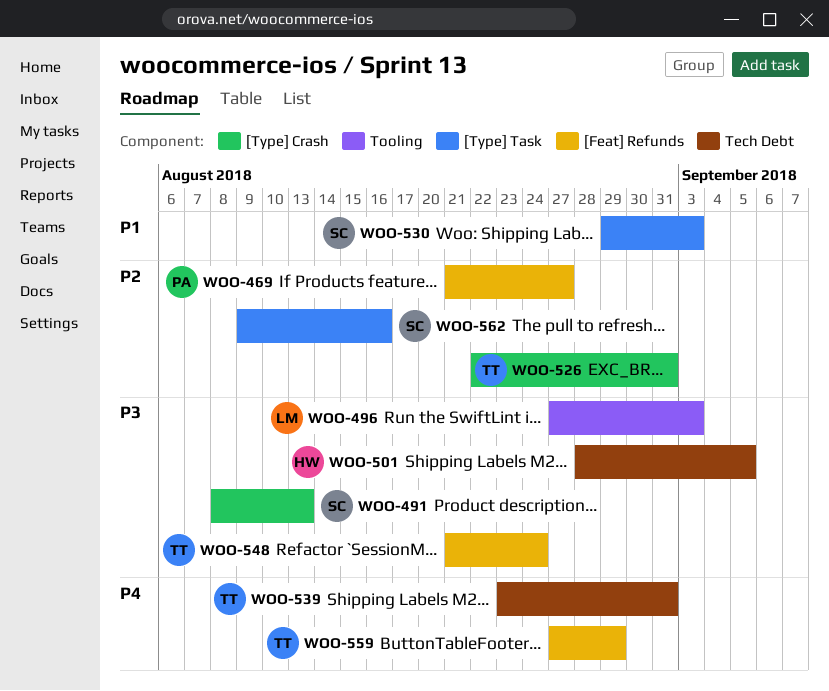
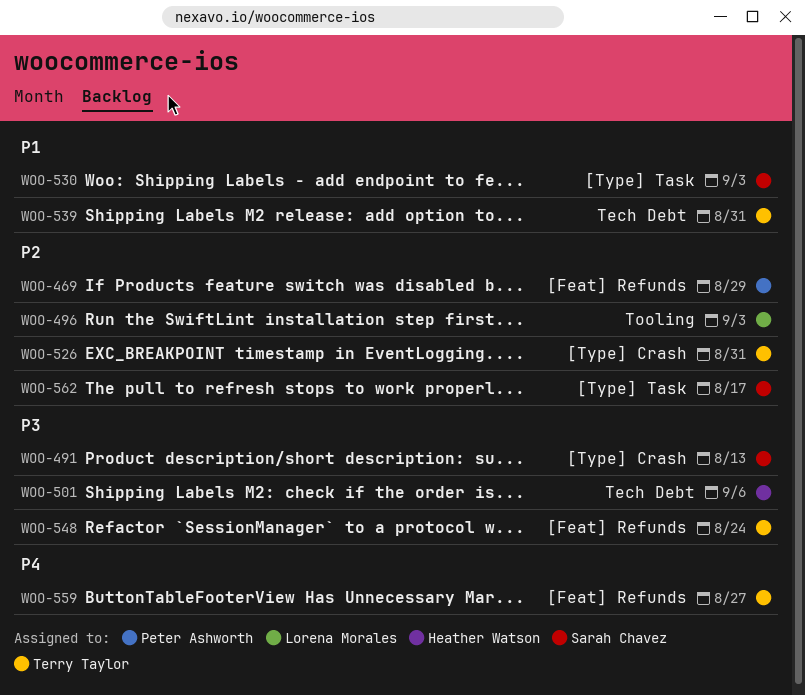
WOO-469, due: Aug 27 -> Aug 29
WOO-496, priority: P3 -> P2
WOO-501, due: Sep 5 -> Sep 6
WOO-539, priority: P4 -> P1
WOO-559, due: Aug 29 -> Aug 27
WOO-562, due: Aug 16 -> Aug 17

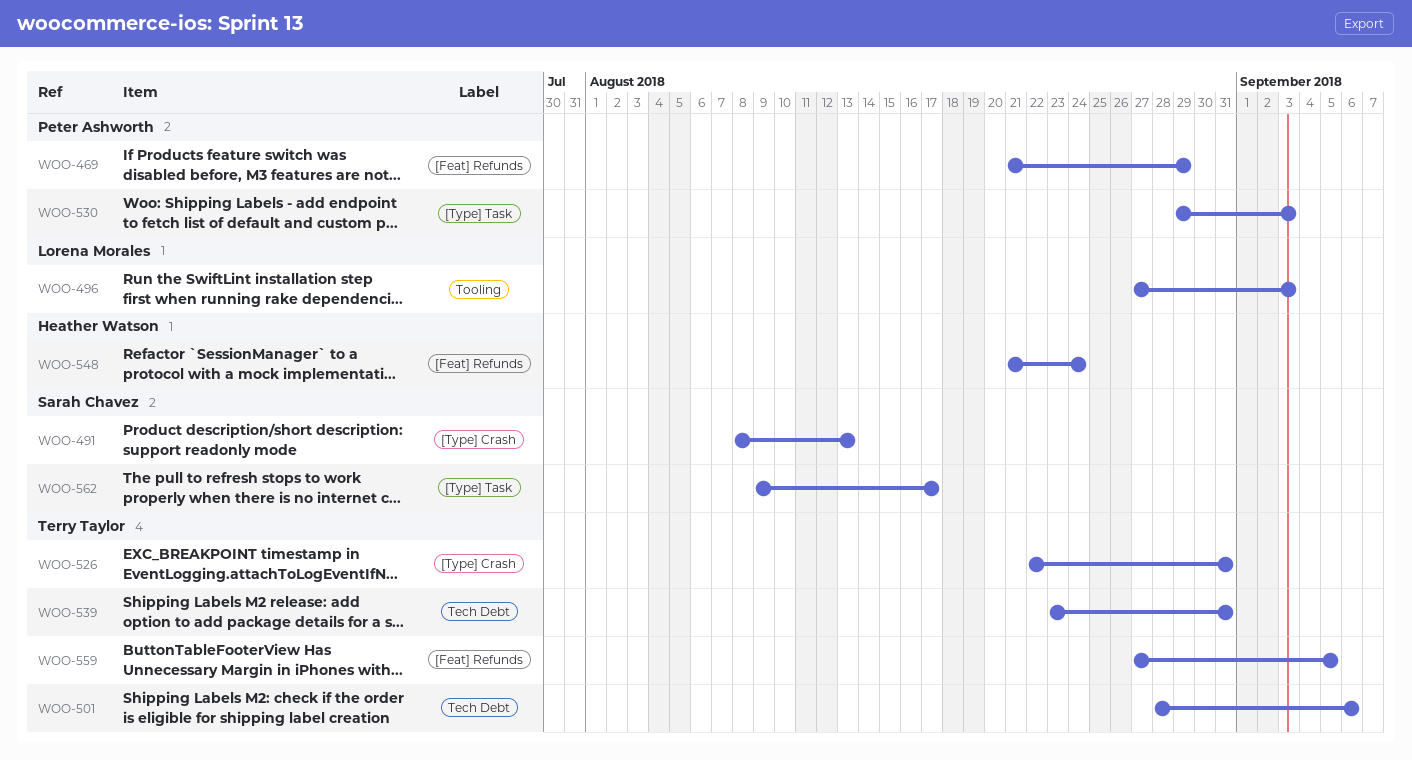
WOO-501, owner: Heather Watson -> Terry Taylor
WOO-530, owner: Sarah Chavez -> Peter Ashworth
WOO-548, owner: Terry Taylor -> Heather Watson
WOO-559, due: Aug 27 -> Sep 5

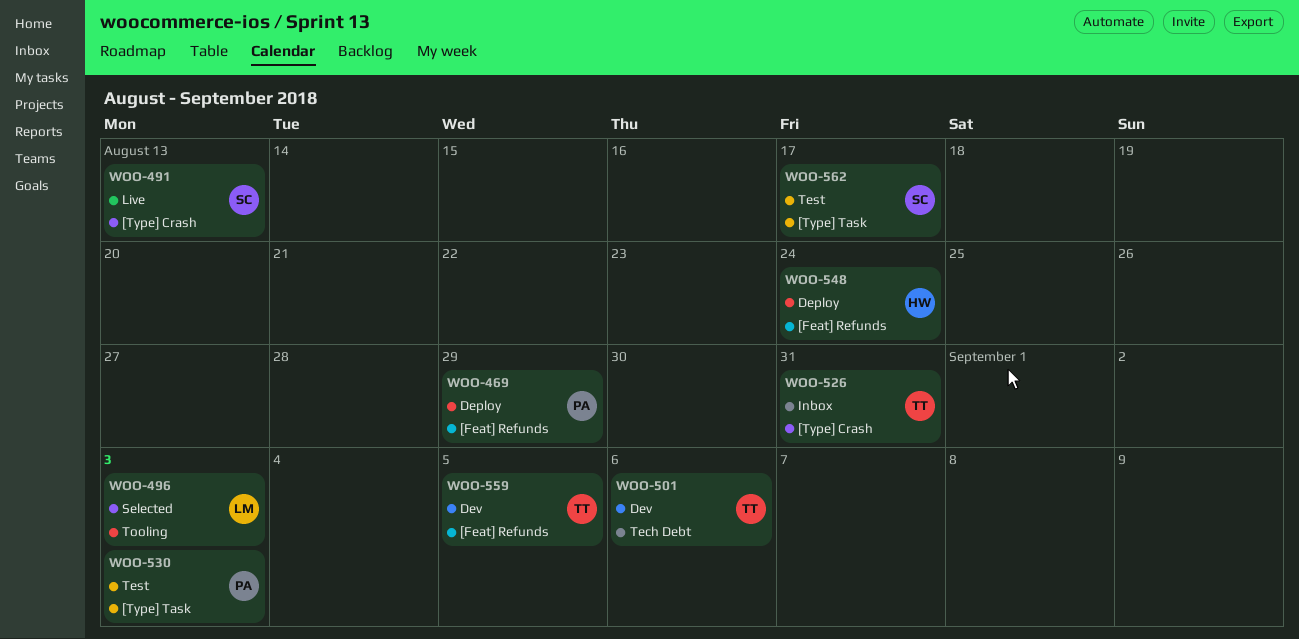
WOO-539: present -> none

